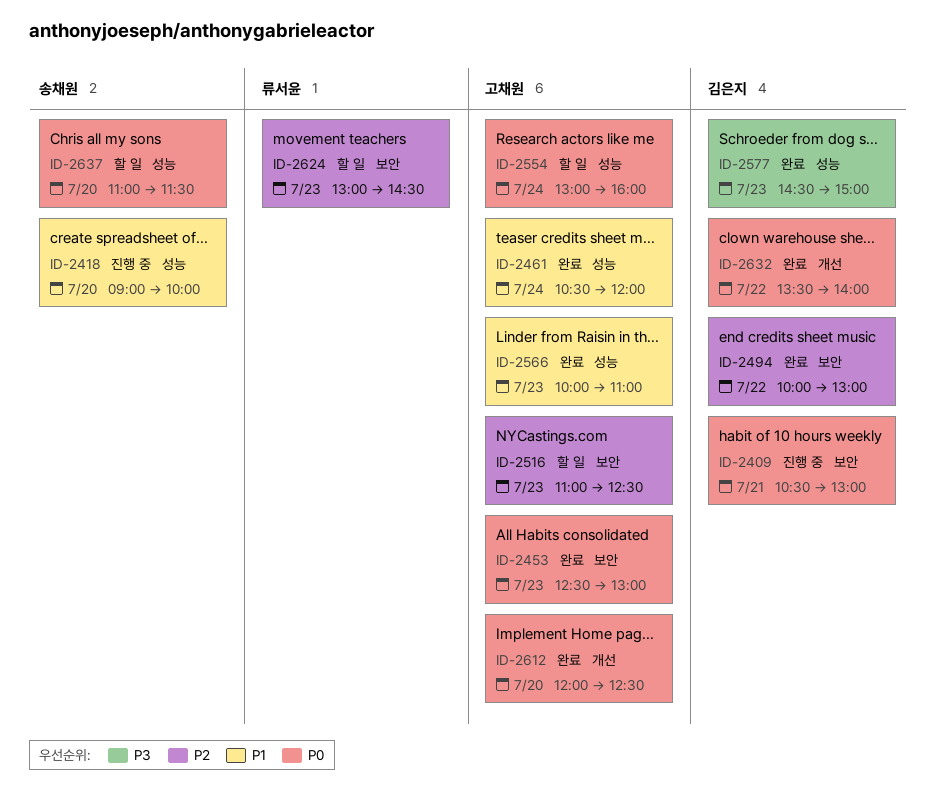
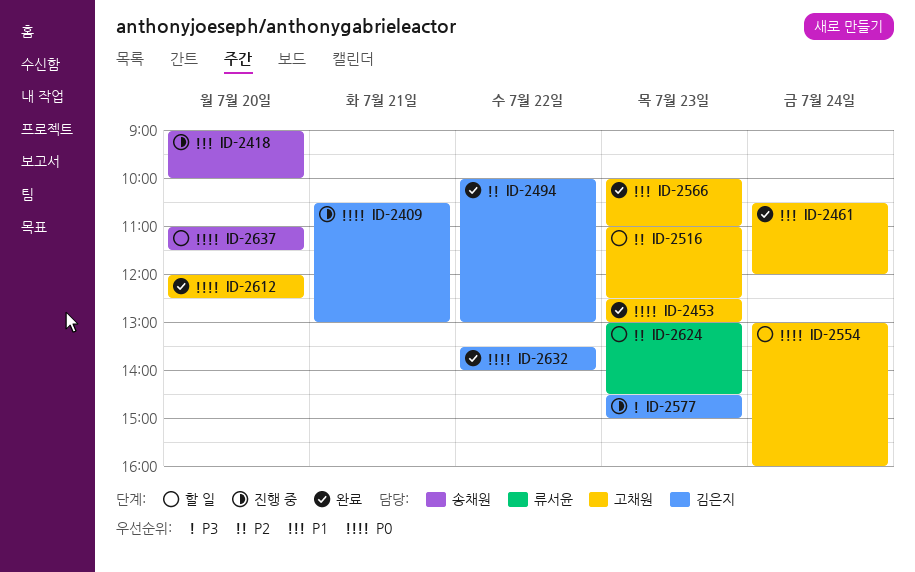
ID-2577, status: 완료 -> 진행 중

